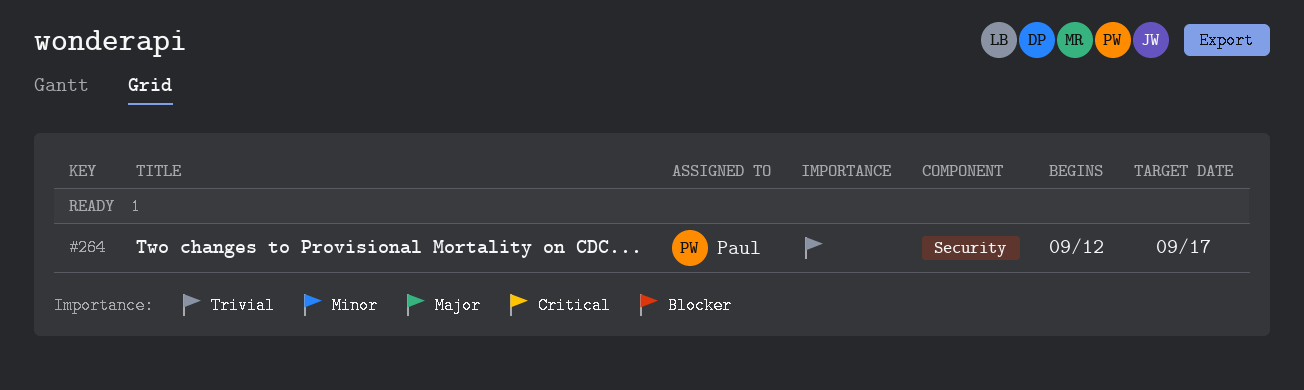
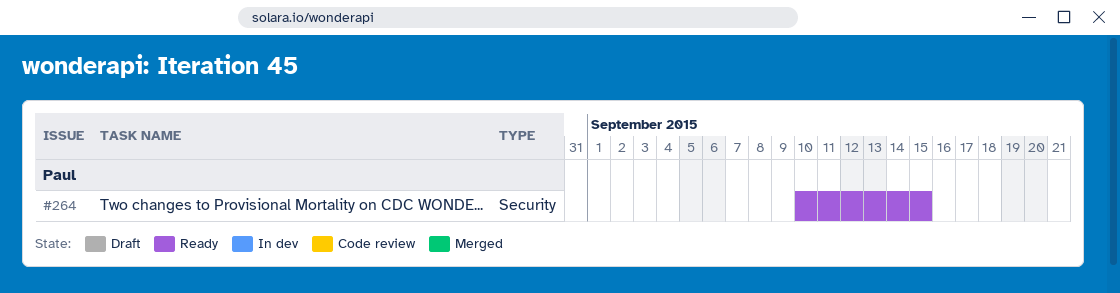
#264, start: Sep 12 -> Sep 10
#264, due: Sep 17 -> Sep 15

